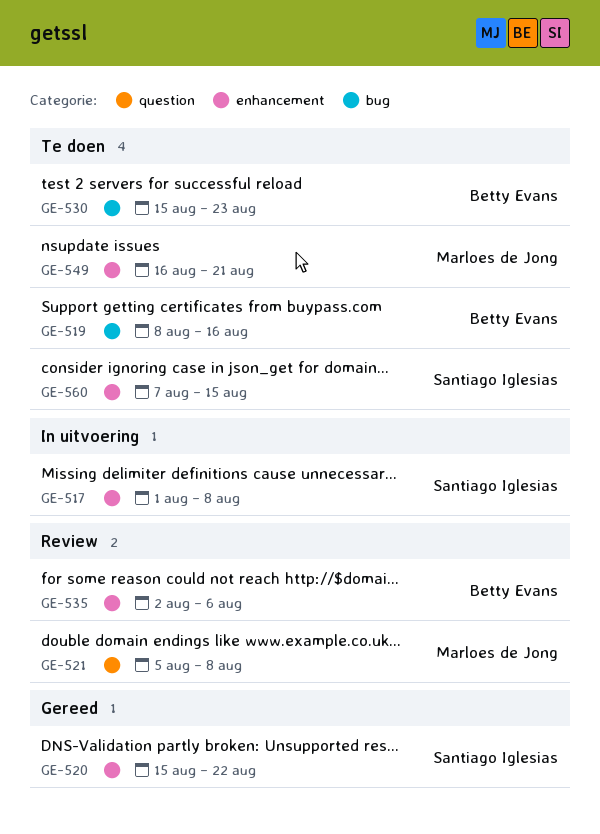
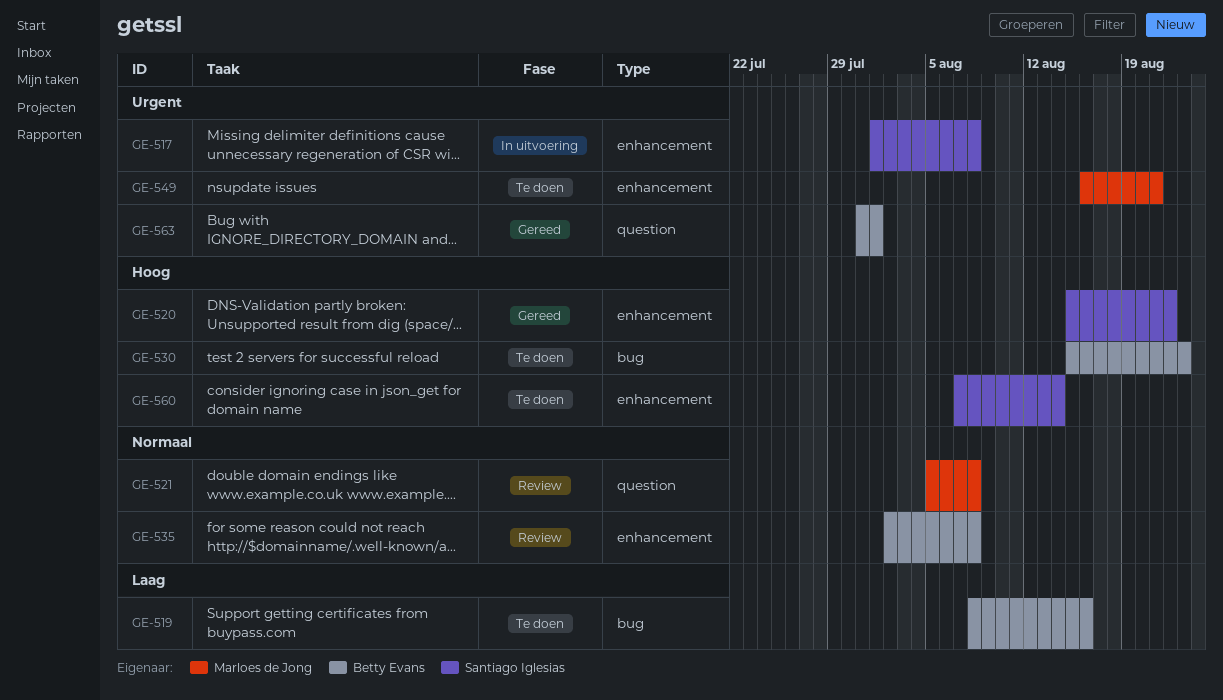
GE-535, due: Aug 6 -> Aug 8
GE-560, due: Aug 15 -> Aug 14
GE-563: none -> present

